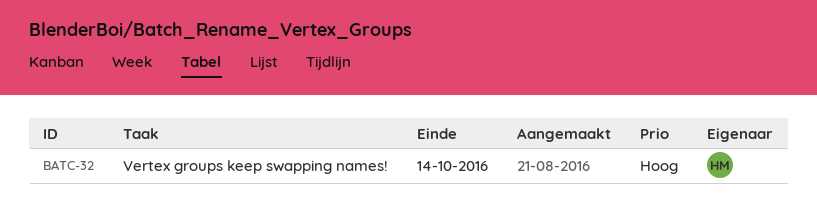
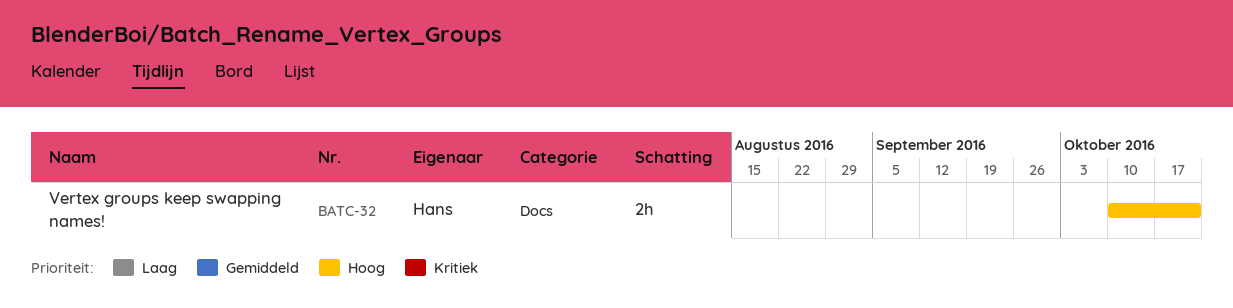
BATC-32, due: Oct 14 -> Oct 21

